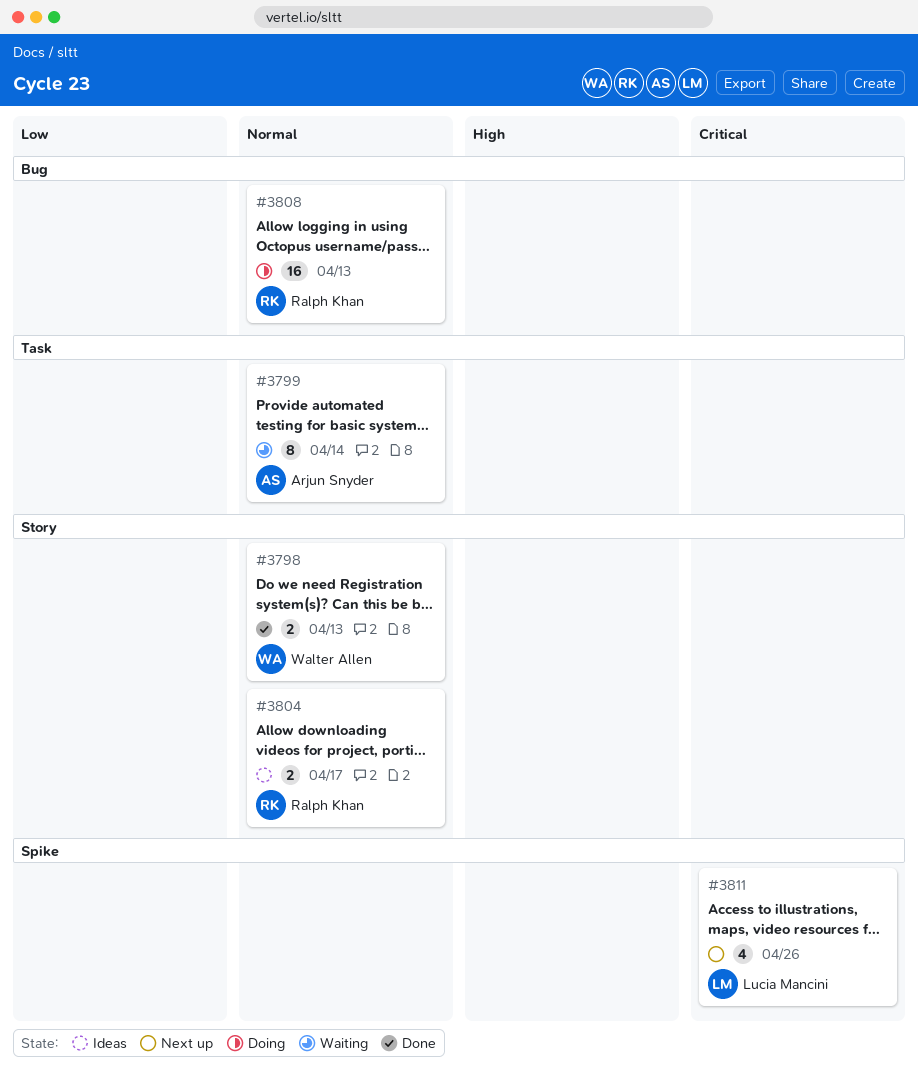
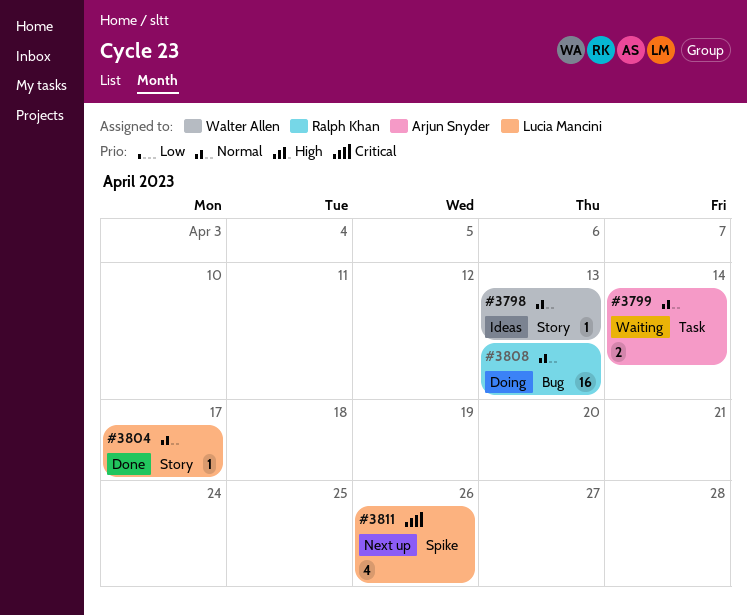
#3798, status: Done -> Ideas
#3798, estimate: 2 -> 1
#3799, estimate: 8 -> 2
#3804, status: Ideas -> Done
#3804, owner: Ralph Khan -> Lucia Mancini
#3804, estimate: 2 -> 1

